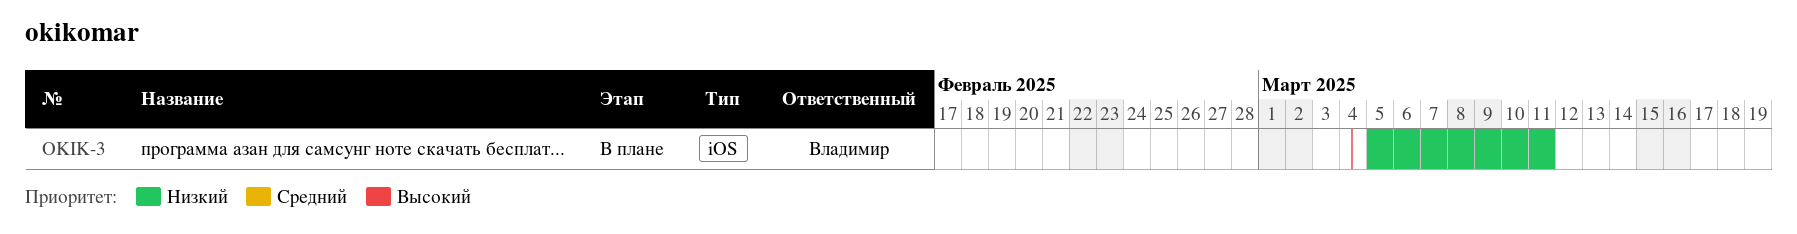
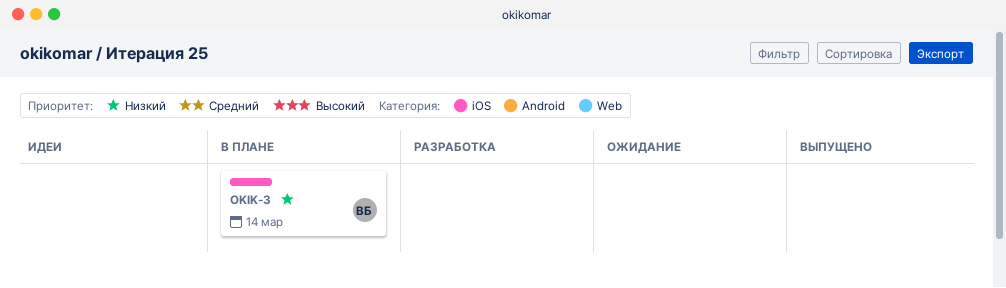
OKIK-3, due: Mar 11 -> Mar 14

